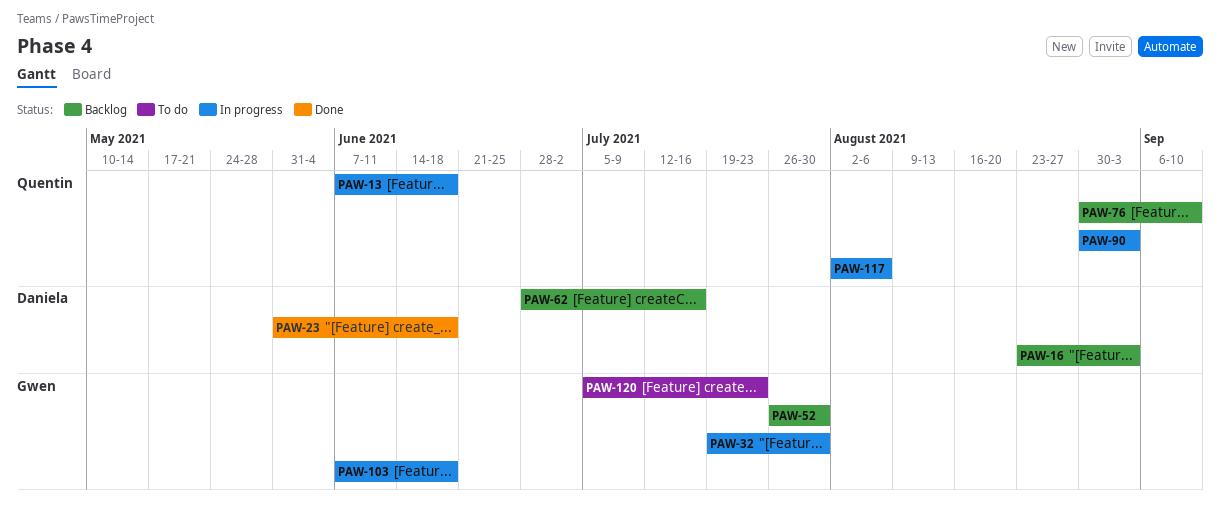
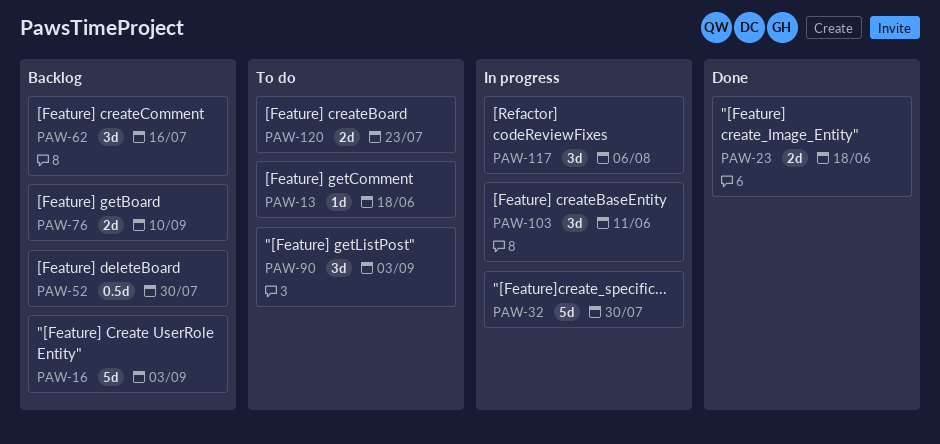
PAW-13, status: In progress -> To do
PAW-90, status: In progress -> To do
PAW-103, due: Jun 18 -> Jun 11

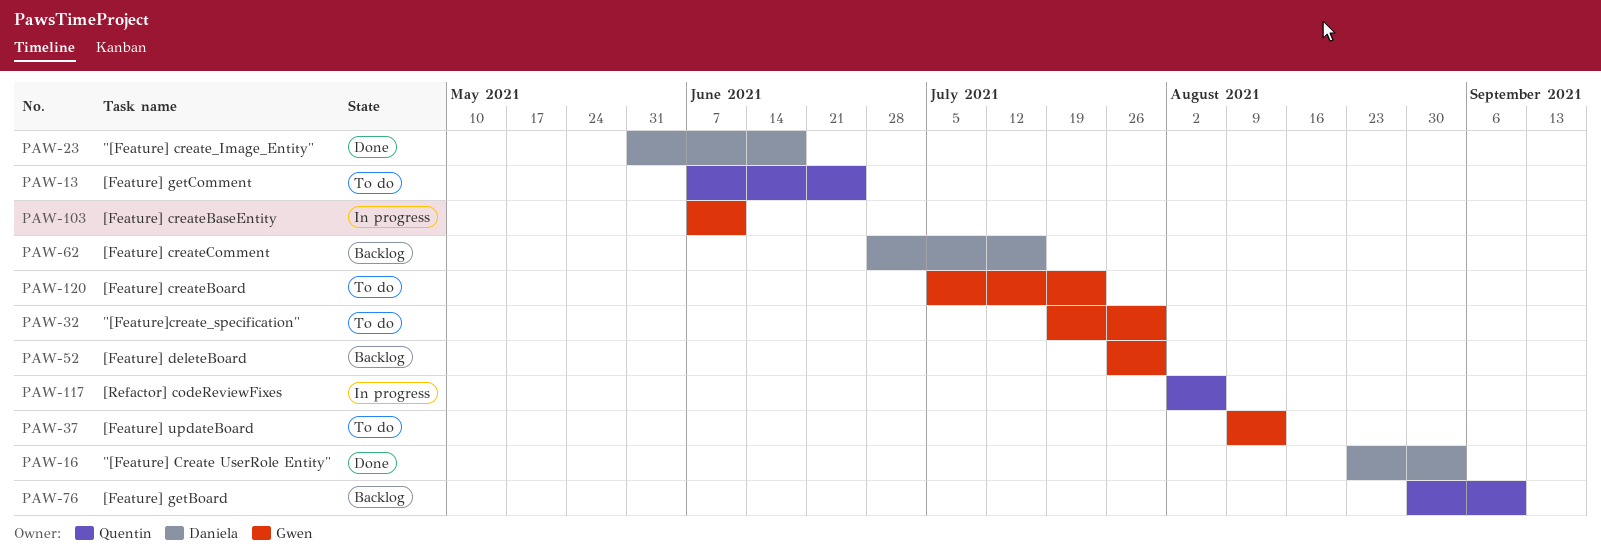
PAW-13, due: Jun 18 -> Jun 25
PAW-16, status: Backlog -> Done
PAW-32, status: In progress -> To do
PAW-37: none -> present
PAW-90: present -> none

